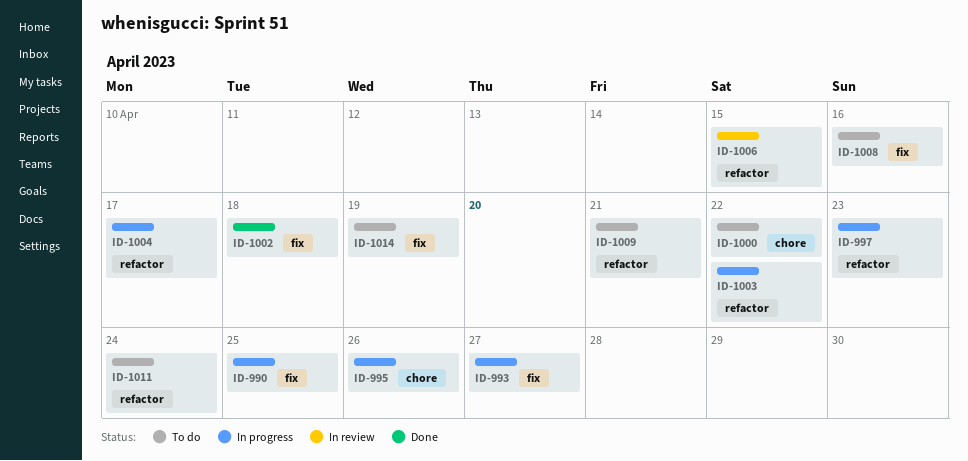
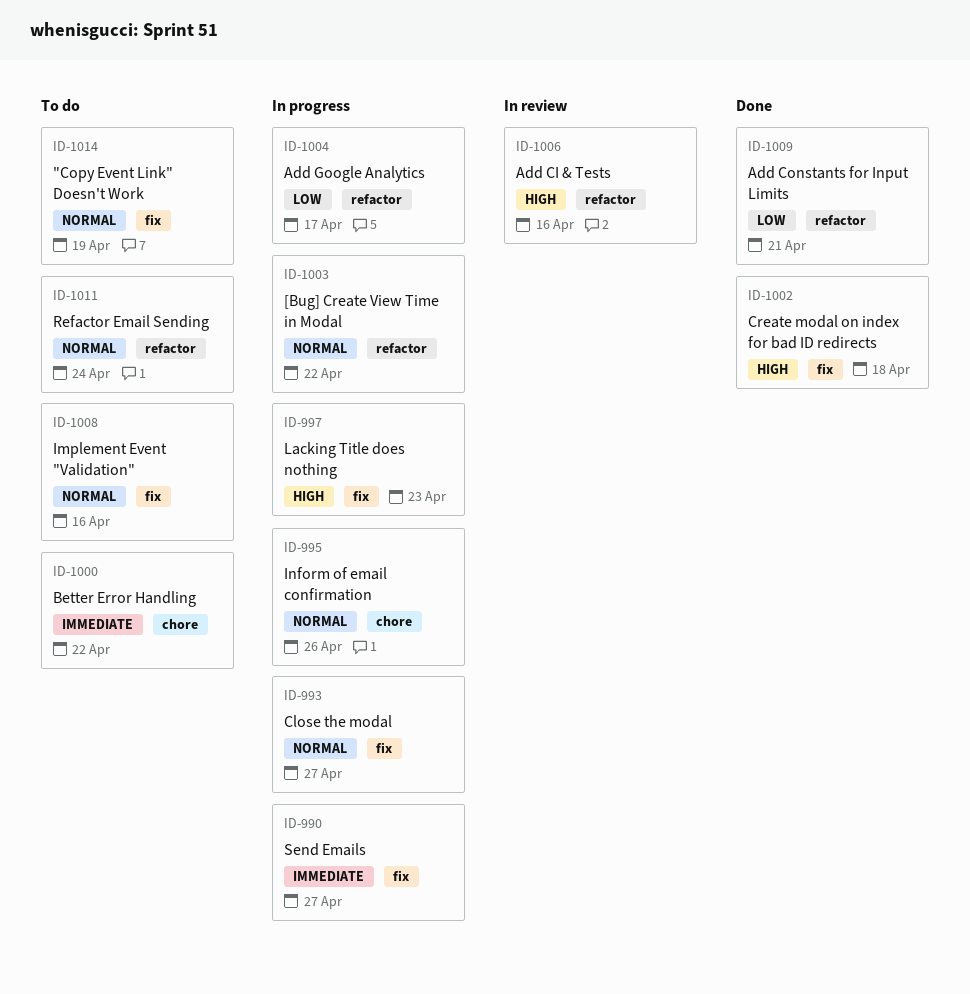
ID-990, due: Apr 25 -> Apr 27
ID-997, label: refactor -> fix
ID-1006, due: Apr 15 -> Apr 16
ID-1009, status: To do -> Done

